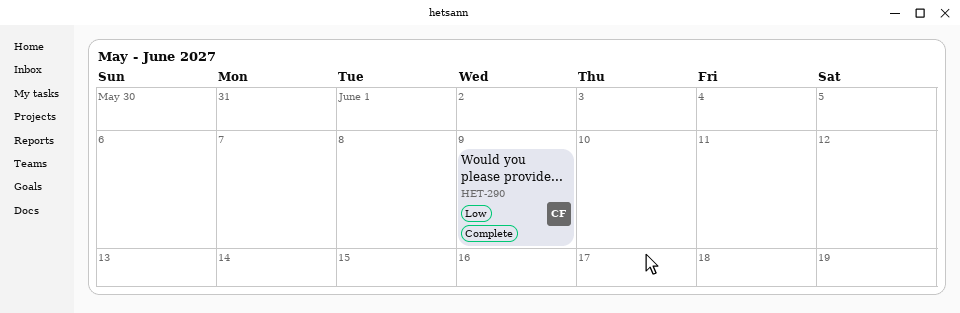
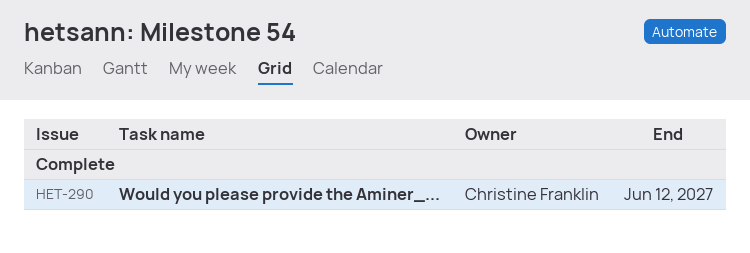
HET-290, due: Jun 9 -> Jun 12

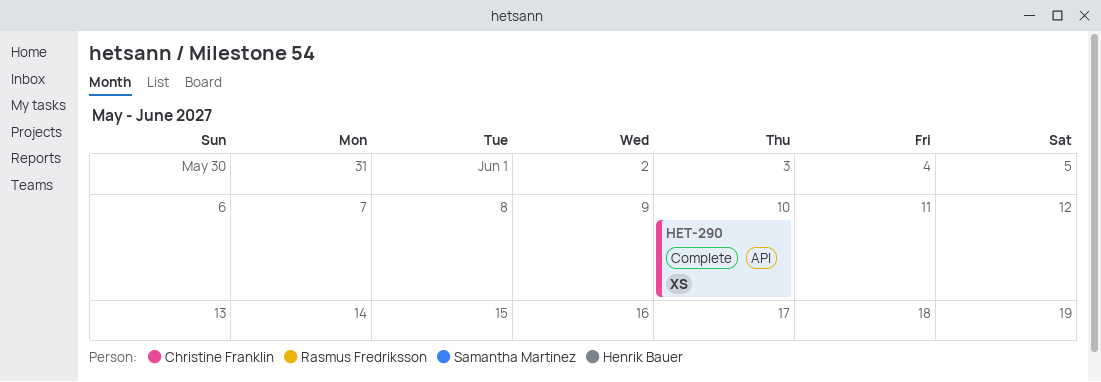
HET-290, due: Jun 12 -> Jun 10

